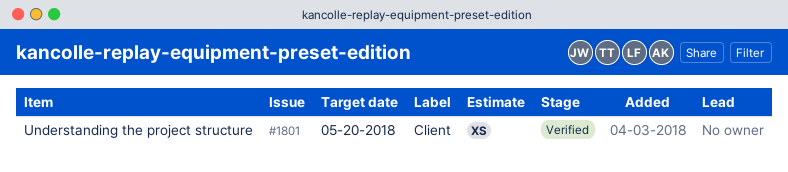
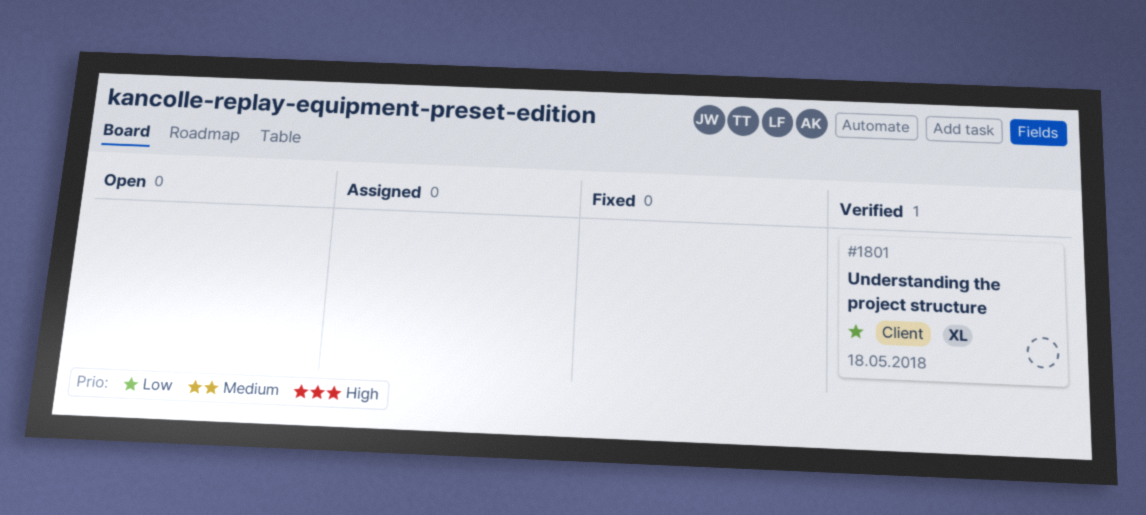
#1801, estimate: XS -> XL
#1801, due: May 20 -> May 18

